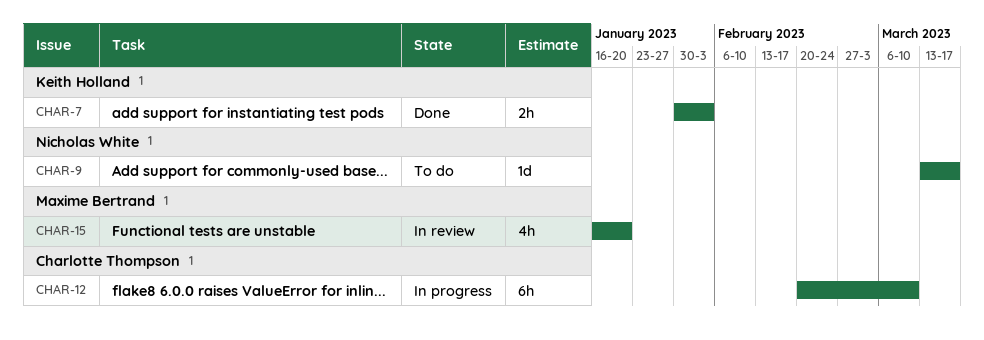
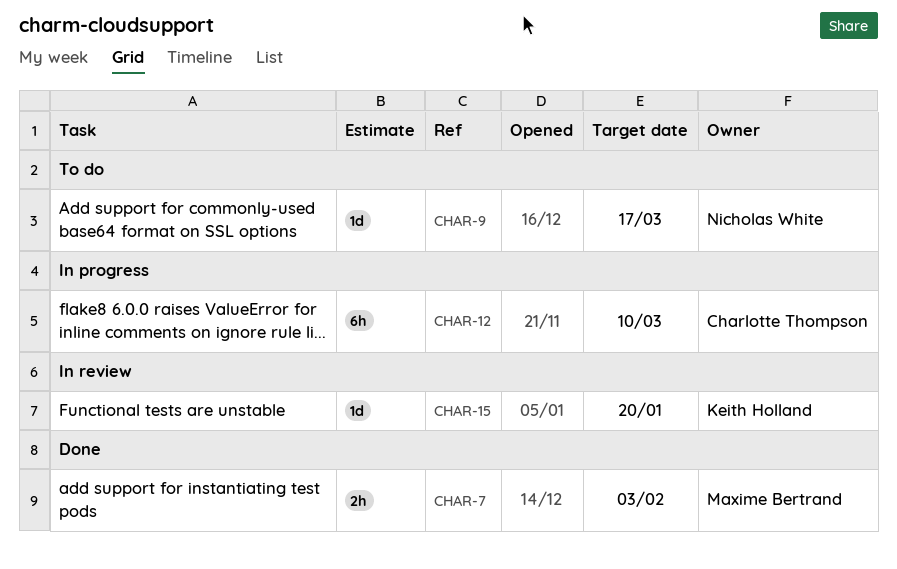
CHAR-7, owner: Keith Holland -> Maxime Bertrand
CHAR-15, owner: Maxime Bertrand -> Keith Holland
CHAR-15, estimate: 4h -> 1d

